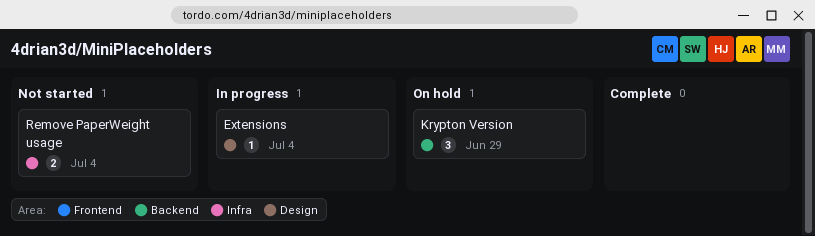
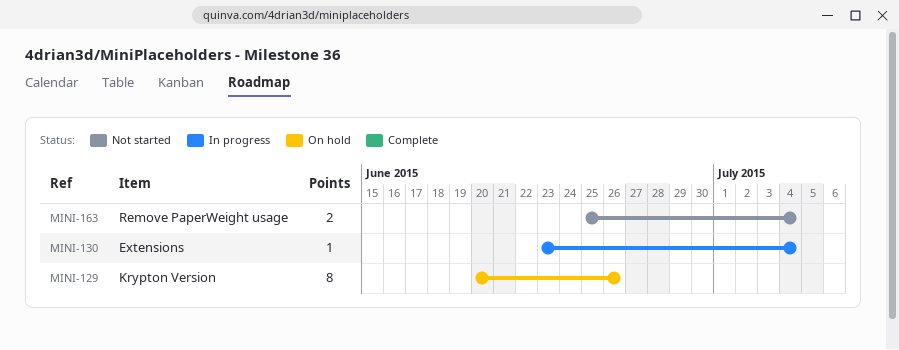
Krypton Version, estimate: 3 -> 8
Krypton Version, due: Jun 29 -> Jun 26

